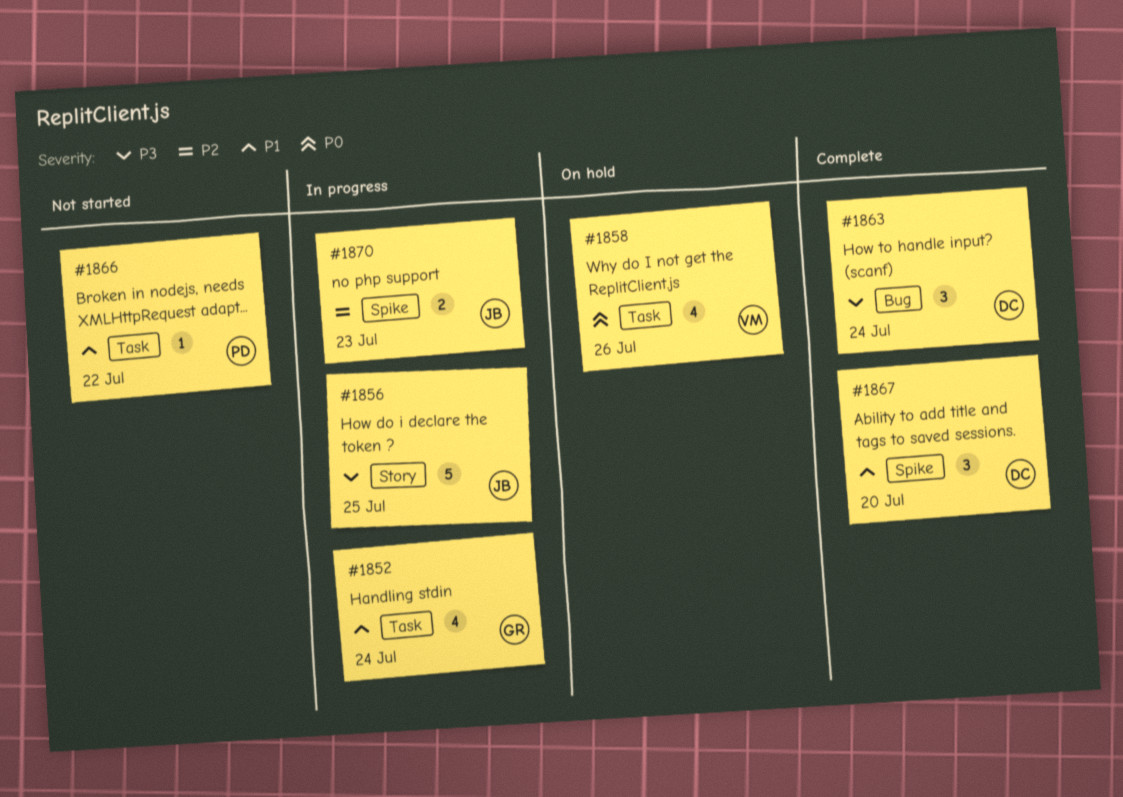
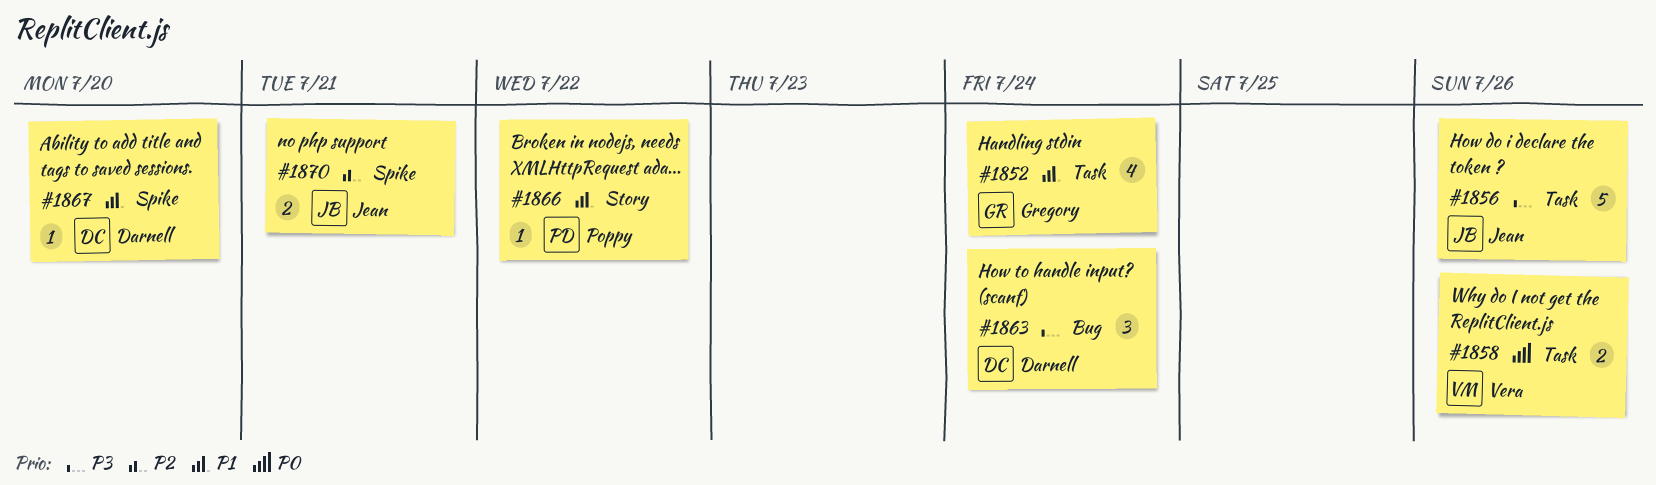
#1856, label: Story -> Task
#1856, due: Jul 25 -> Jul 26
#1858, estimate: 4 -> 2
#1866, label: Task -> Story
#1867, estimate: 3 -> 1
#1870, due: Jul 23 -> Jul 21

